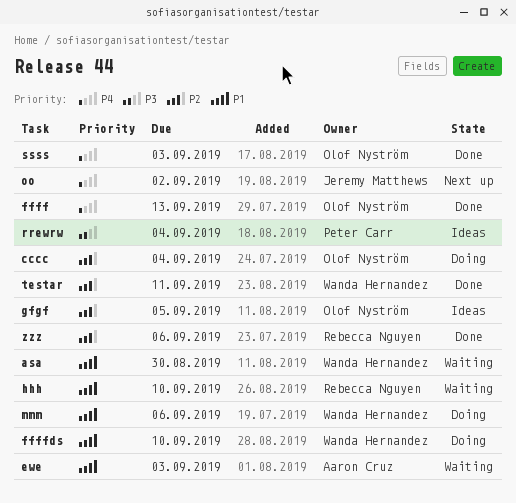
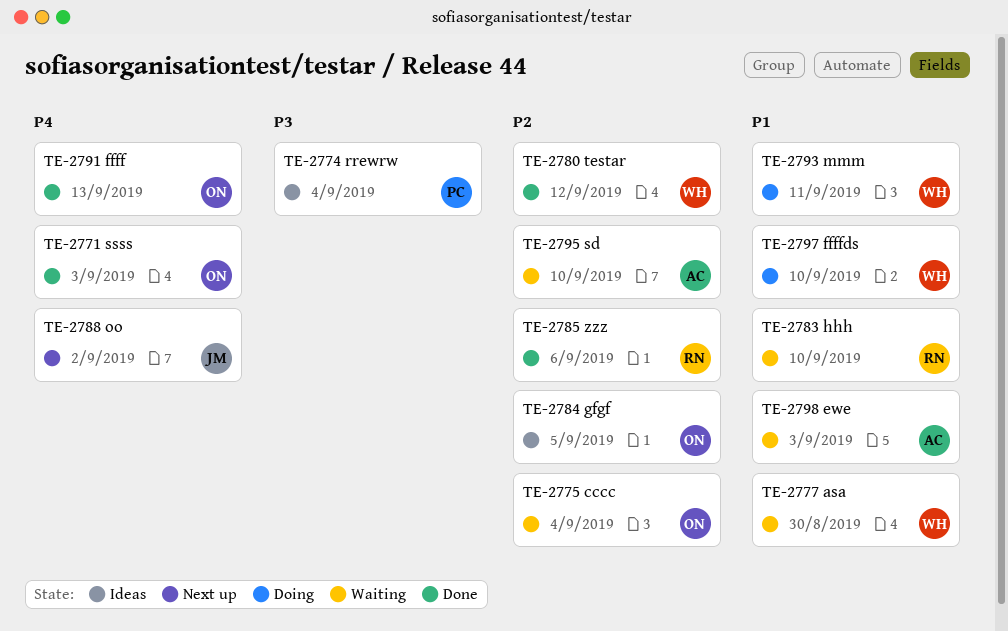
cccc, status: Doing -> Waiting
mmm, due: Sep 6 -> Sep 11
sd: none -> present
testar, due: Sep 11 -> Sep 12

